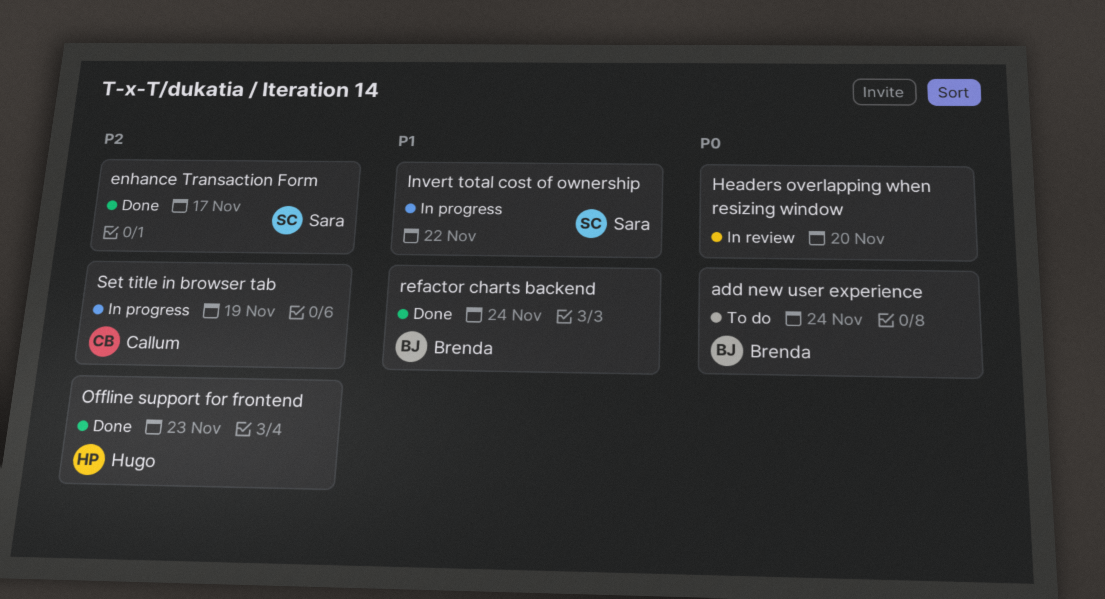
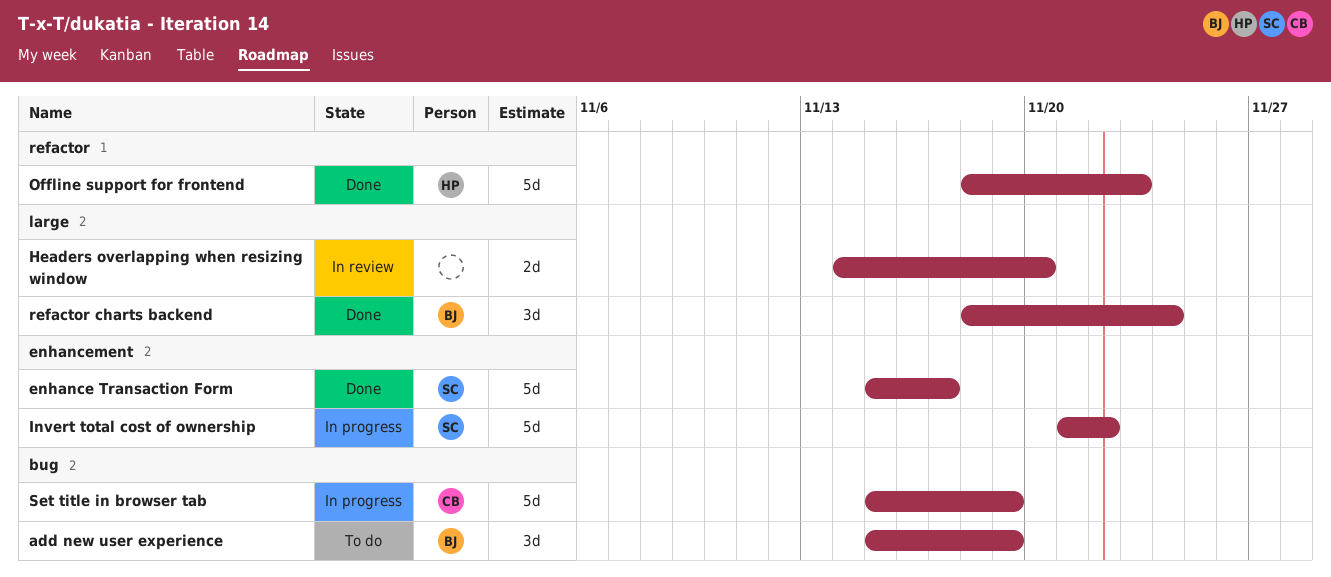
add new user experience, due: Nov 24 -> Nov 19

